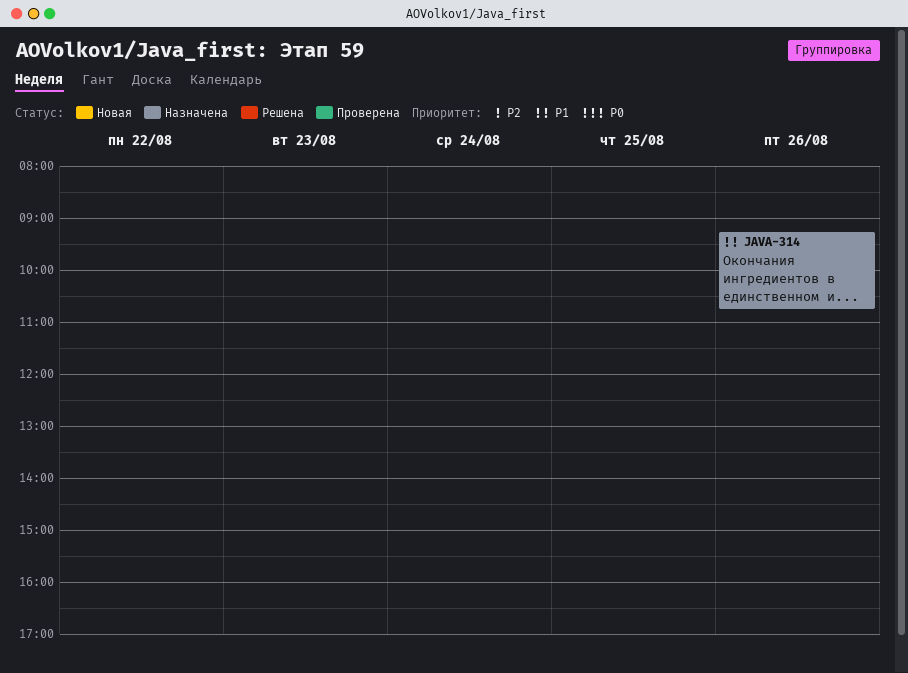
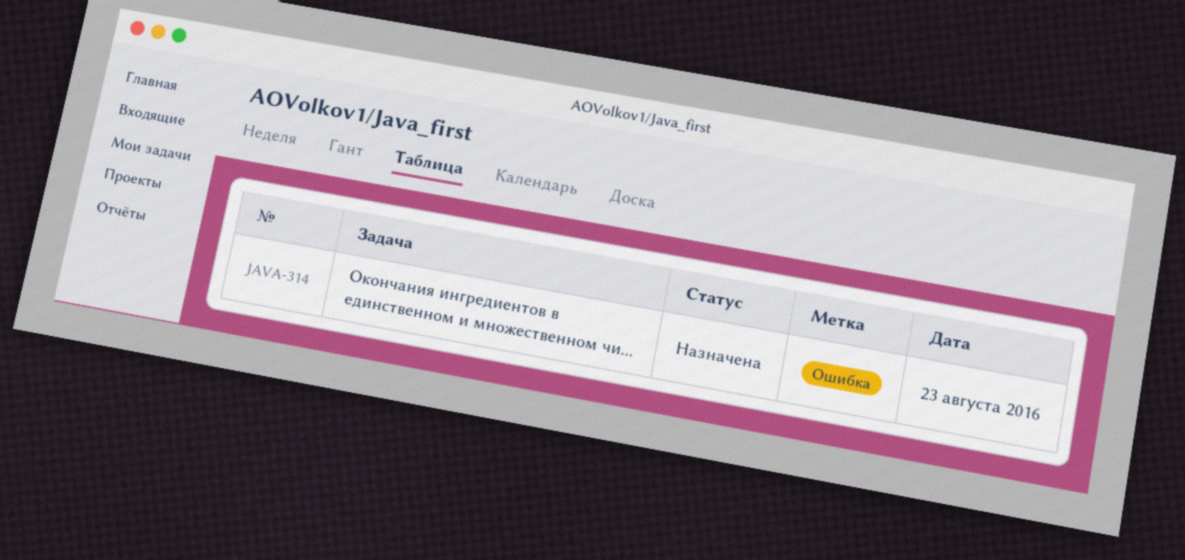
JAVA-314, day: Aug 26 -> Aug 23

